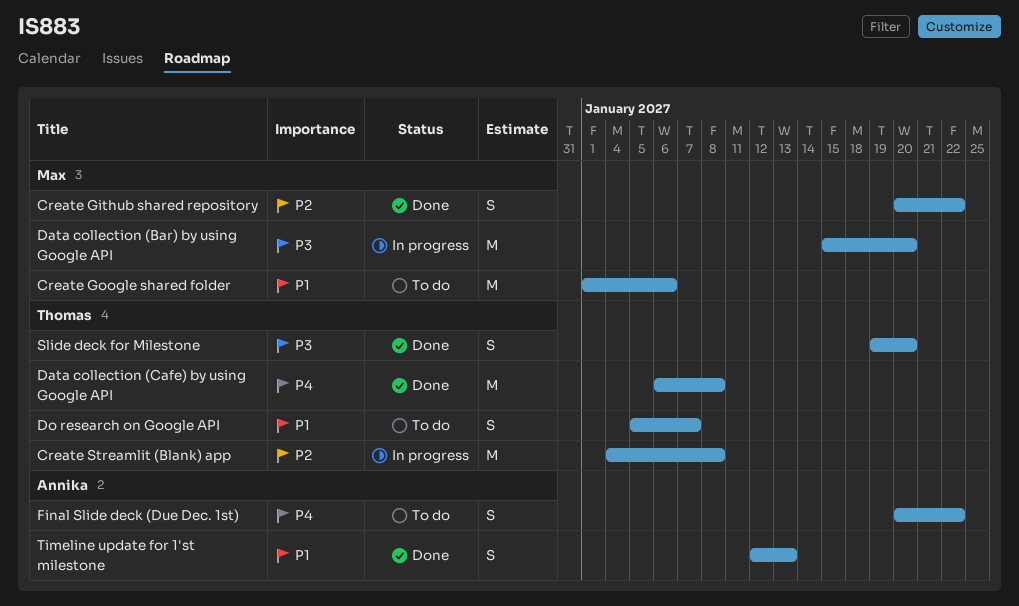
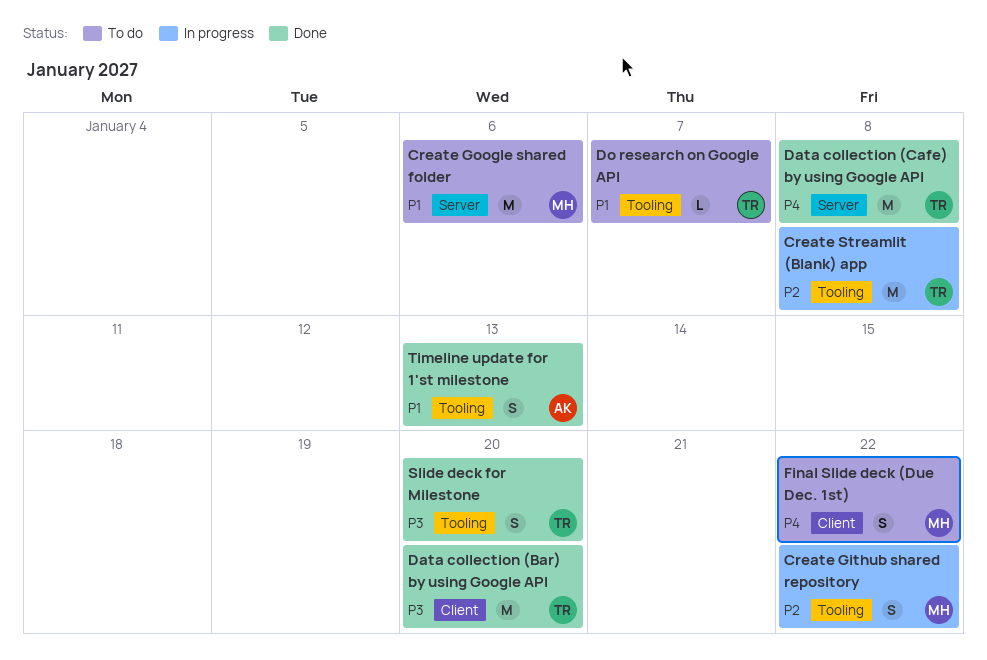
Create Github shared repository, status: Done -> In progress
Data collection (Bar) by using Google API, status: In progress -> Done
Data collection (Bar) by using Google API, owner: Max -> Thomas
Do research on Google API, estimate: S -> L
Final Slide deck (Due Dec. 1st), owner: Annika -> Max

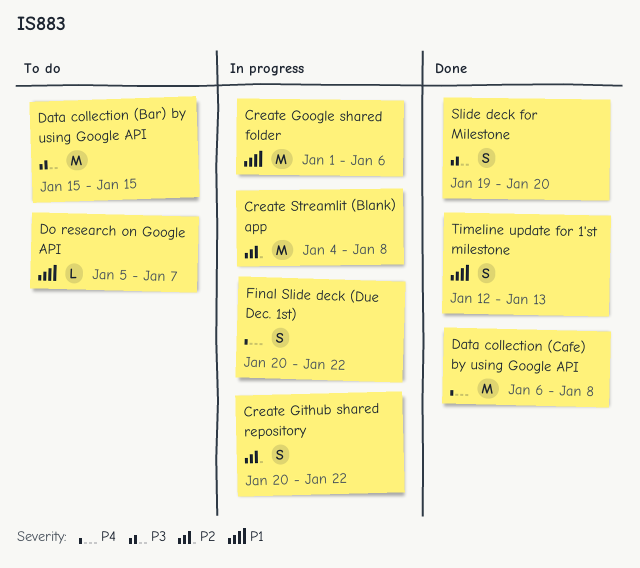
Create Google shared folder, status: To do -> In progress
Data collection (Bar) by using Google API, status: Done -> To do
Data collection (Bar) by using Google API, due: Jan 20 -> Jan 15
Final Slide deck (Due Dec. 1st), status: To do -> In progress

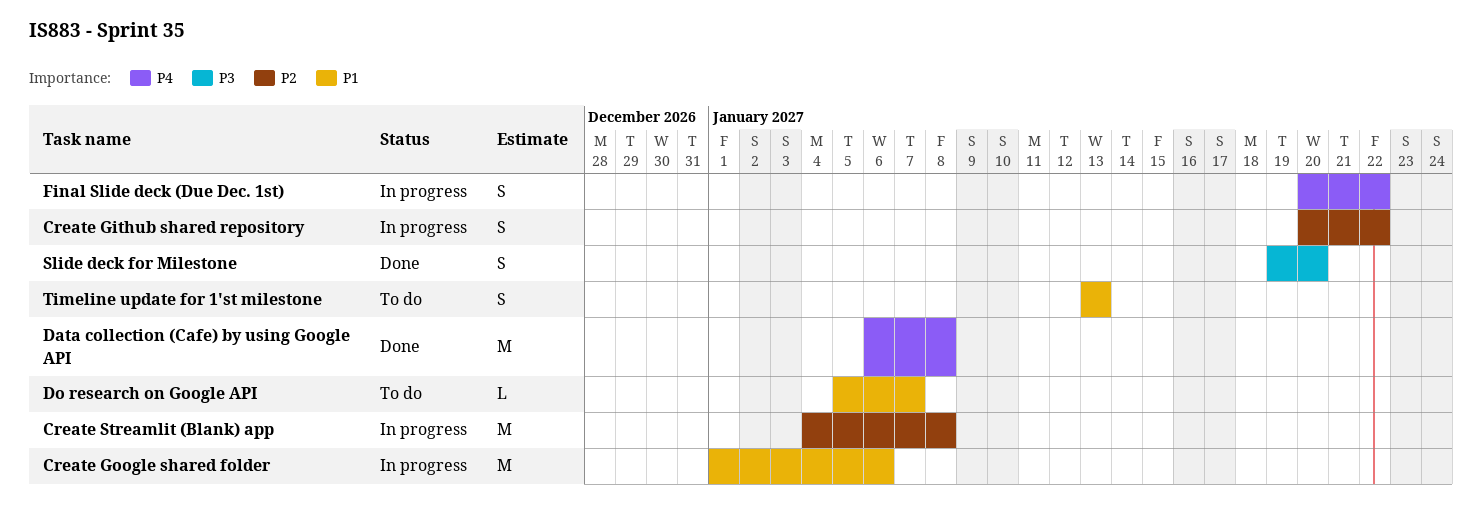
Data collection (Bar) by using Google API: present -> none
Timeline update for 1'st milestone, status: Done -> To do
Timeline update for 1'st milestone, start: Jan 12 -> Jan 13

